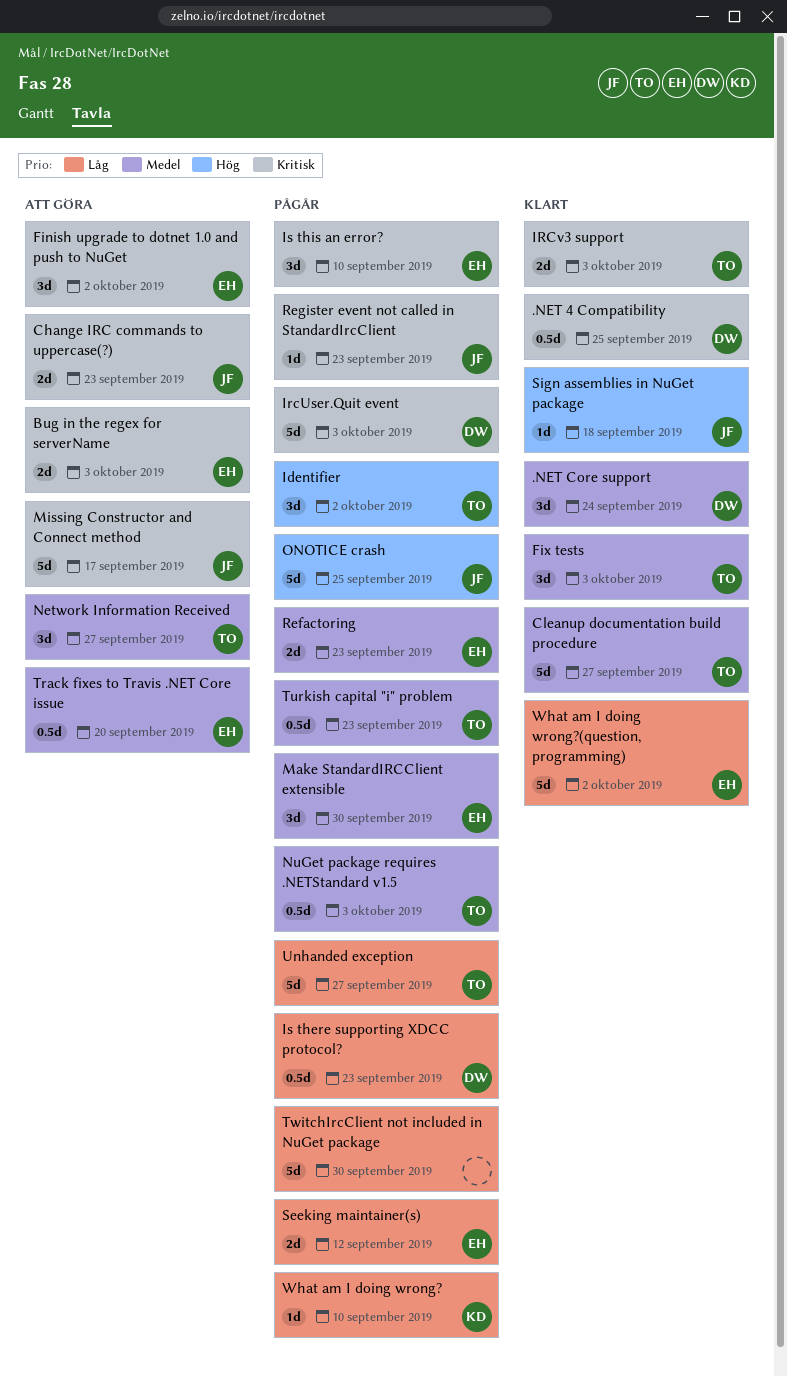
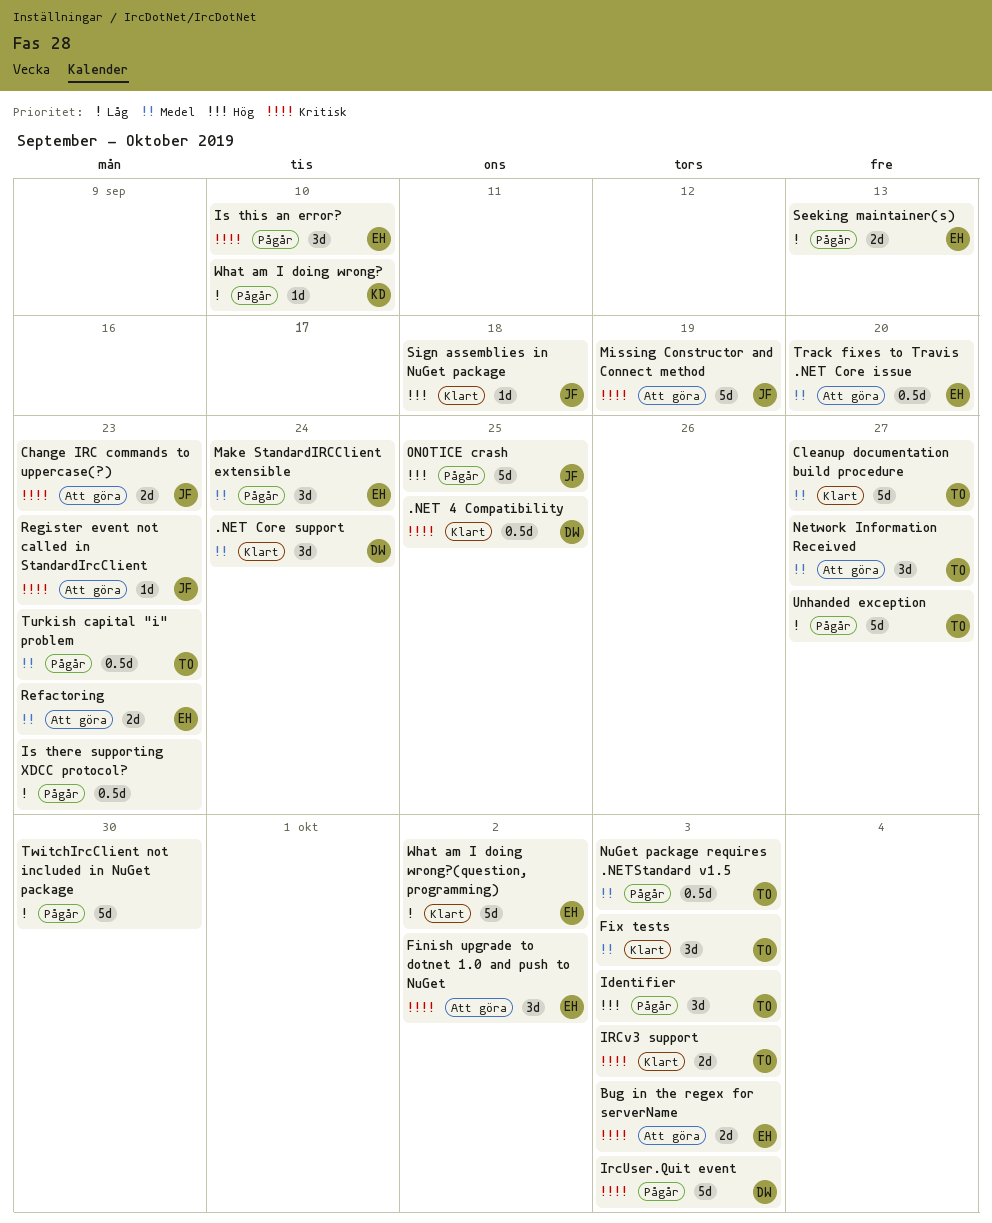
Identifier, due: Oct 2 -> Oct 3
Is there supporting XDCC protocol?, owner: DW -> none
Make StandardIRCClient extensible, due: Sep 30 -> Sep 24
Missing Constructor and Connect method, due: Sep 17 -> Sep 19
Refactoring, status: Pågår -> Att göra
Register event not called in StandardIrcClient, status: Pågår -> Att göra
Seeking maintainer(s), due: Sep 12 -> Sep 13

